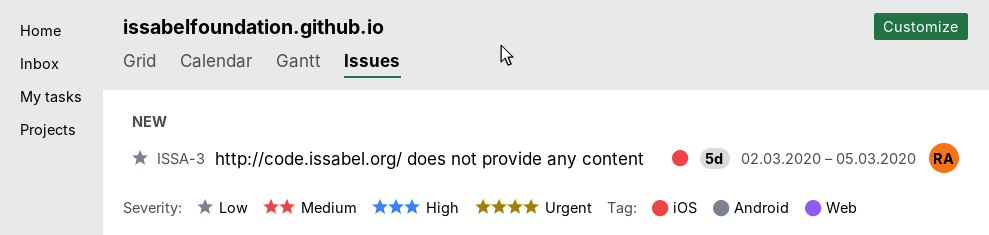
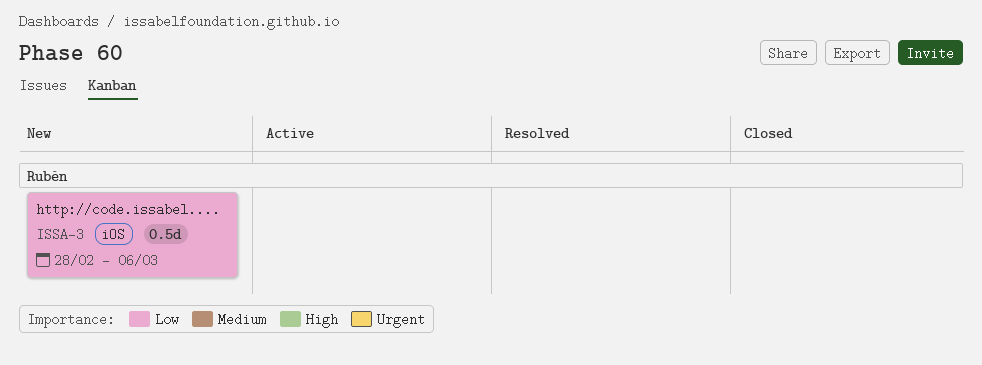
ISSA-3, estimate: 5d -> 0.5d
ISSA-3, start: Mar 2 -> Feb 28
ISSA-3, due: Mar 5 -> Mar 6

